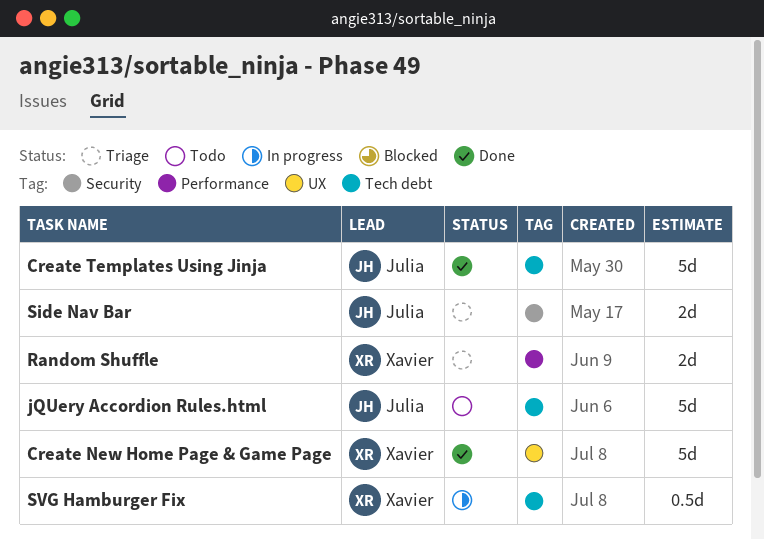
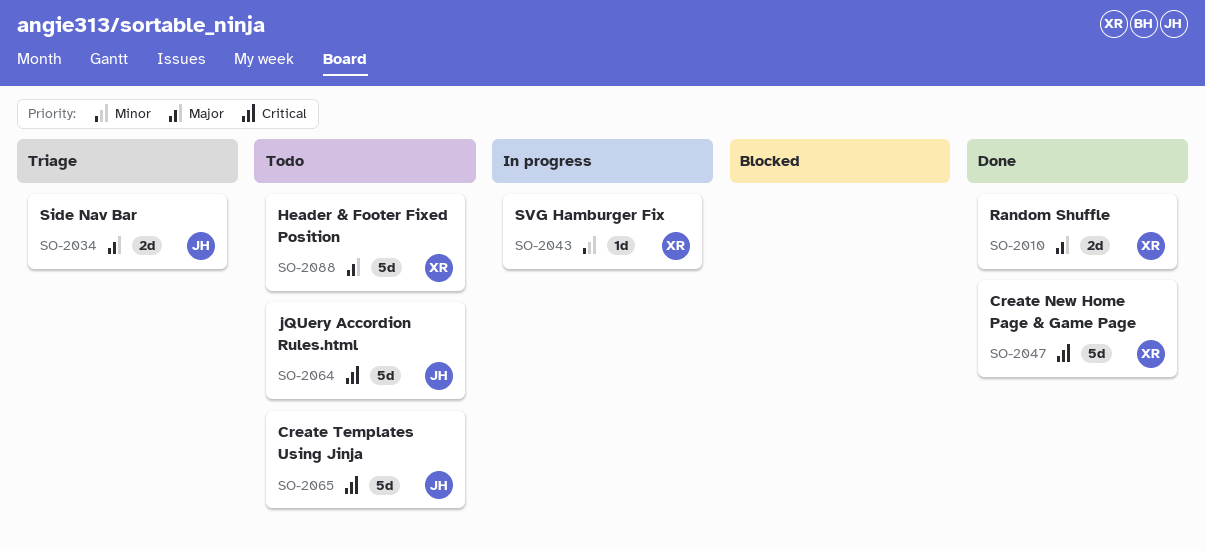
Create Templates Using Jinja, status: Done -> Todo
Header & Footer Fixed Position: none -> present
Random Shuffle, status: Triage -> Done
SVG Hamburger Fix, estimate: 0.5d -> 1d

